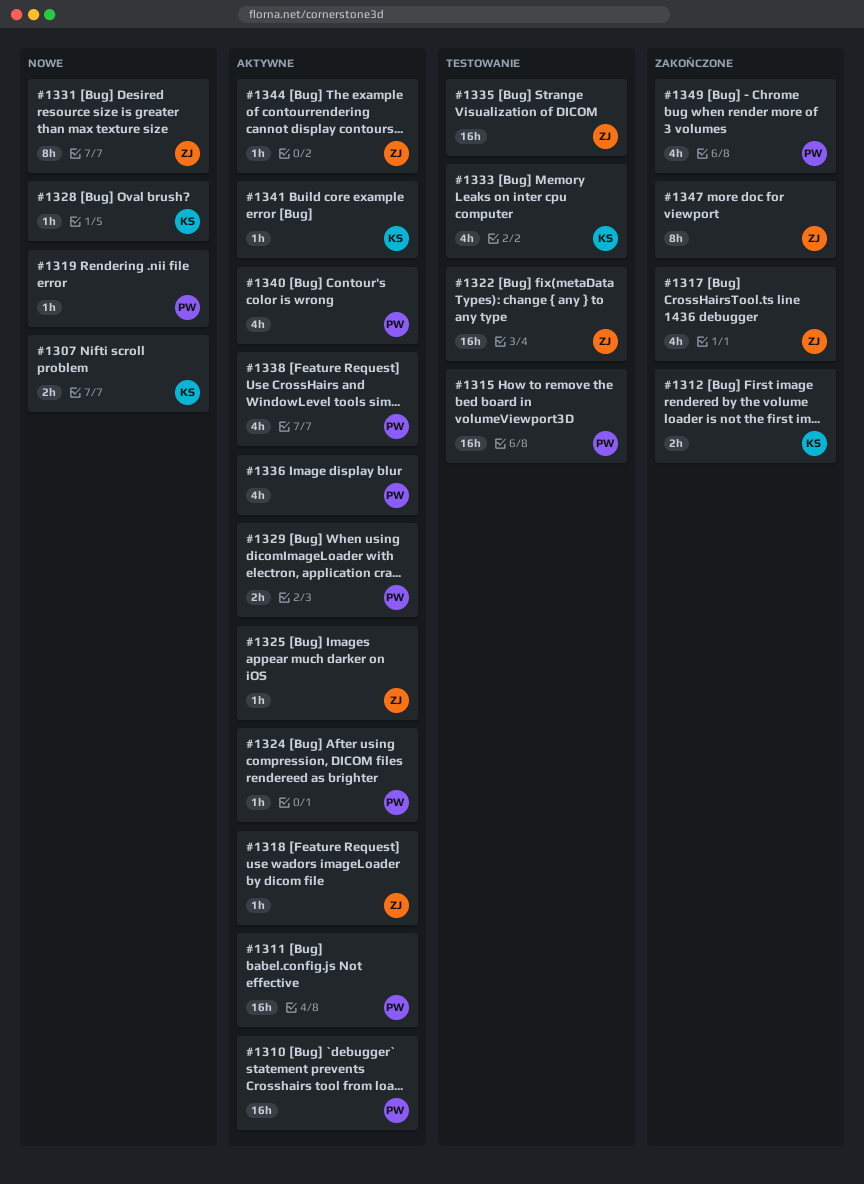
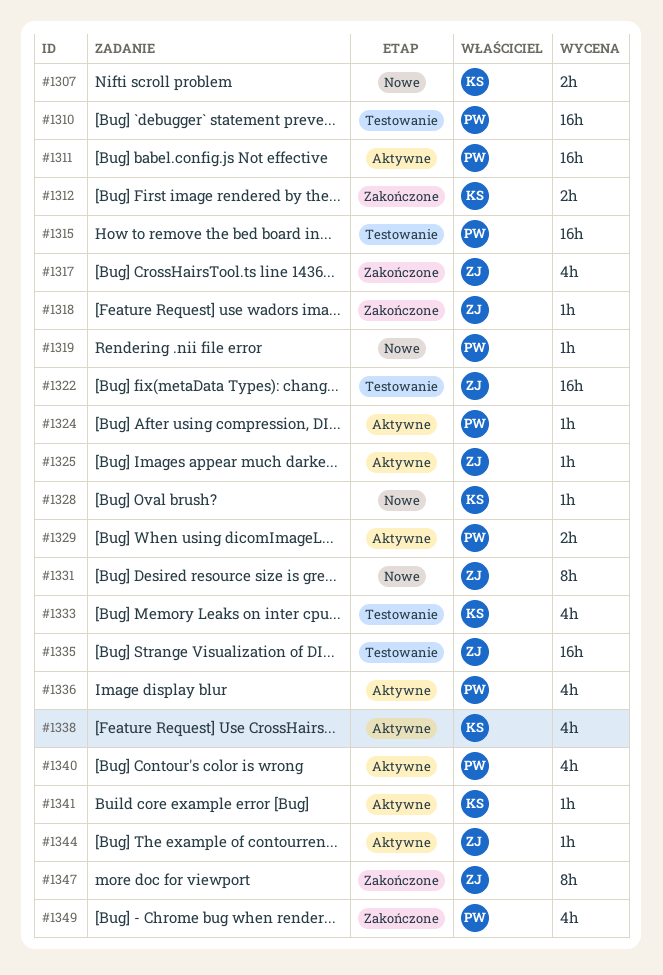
#1310, status: Aktywne -> Testowanie
#1318, status: Aktywne -> Zakończone
#1338, owner: PW -> KS

